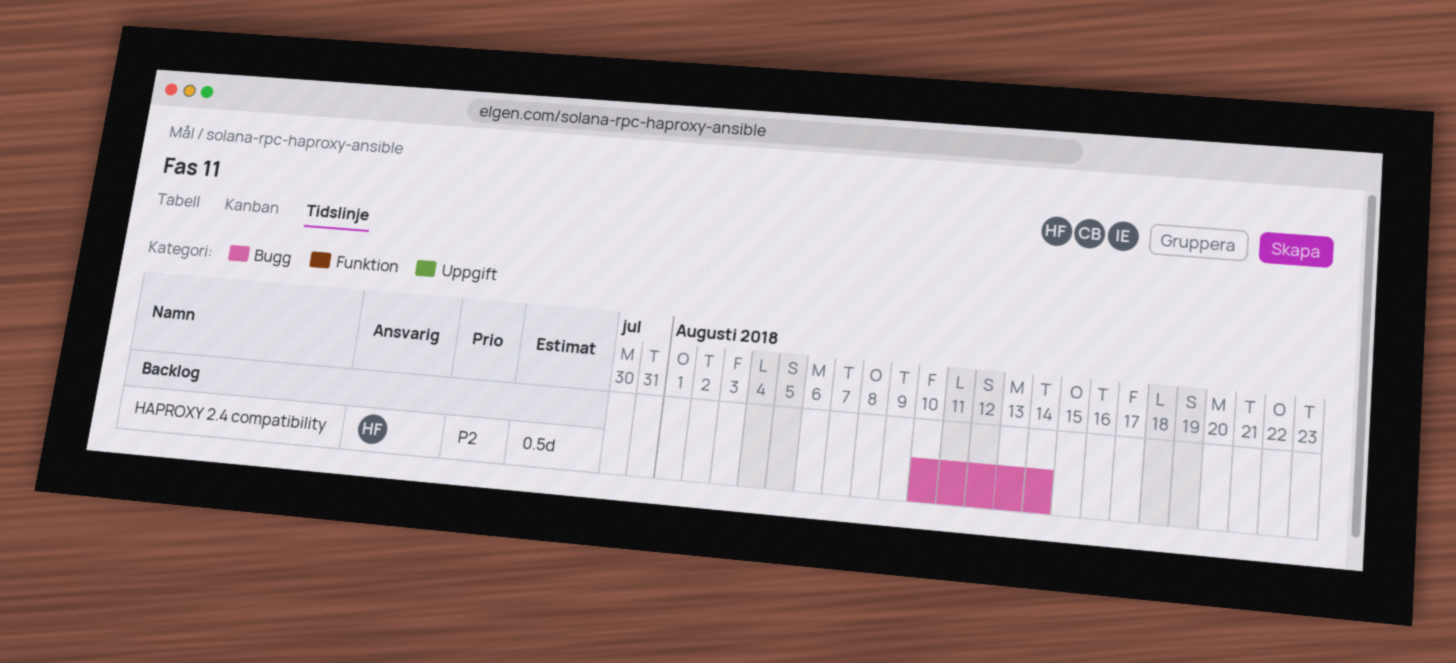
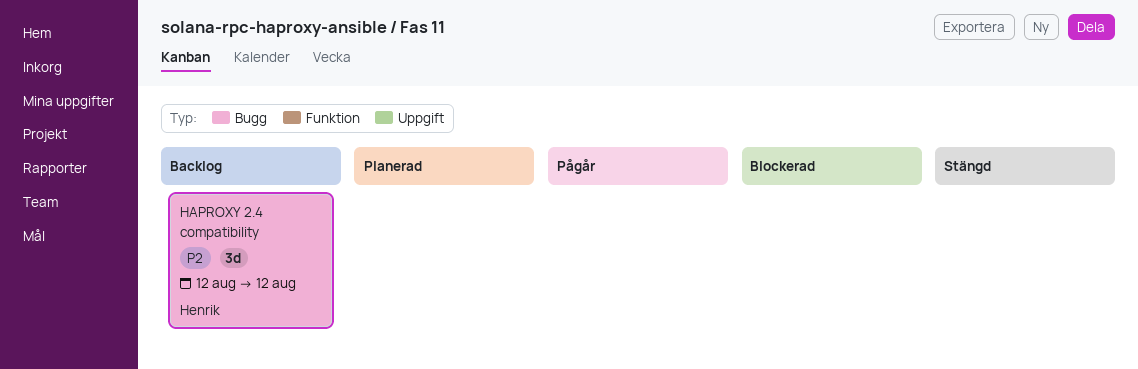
HAPROXY 2.4 compatibility, estimate: 0.5d -> 3d
HAPROXY 2.4 compatibility, start: Aug 10 -> Aug 12
HAPROXY 2.4 compatibility, due: Aug 14 -> Aug 12

